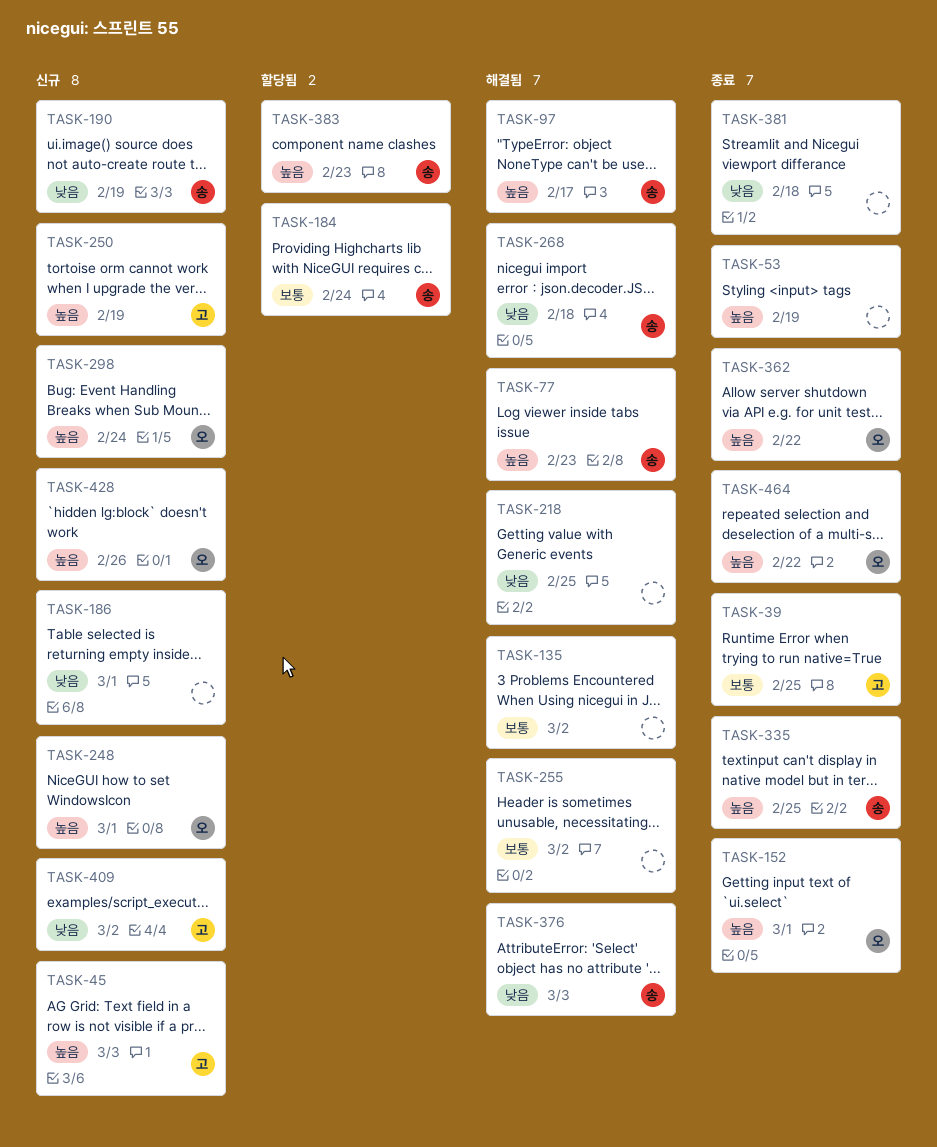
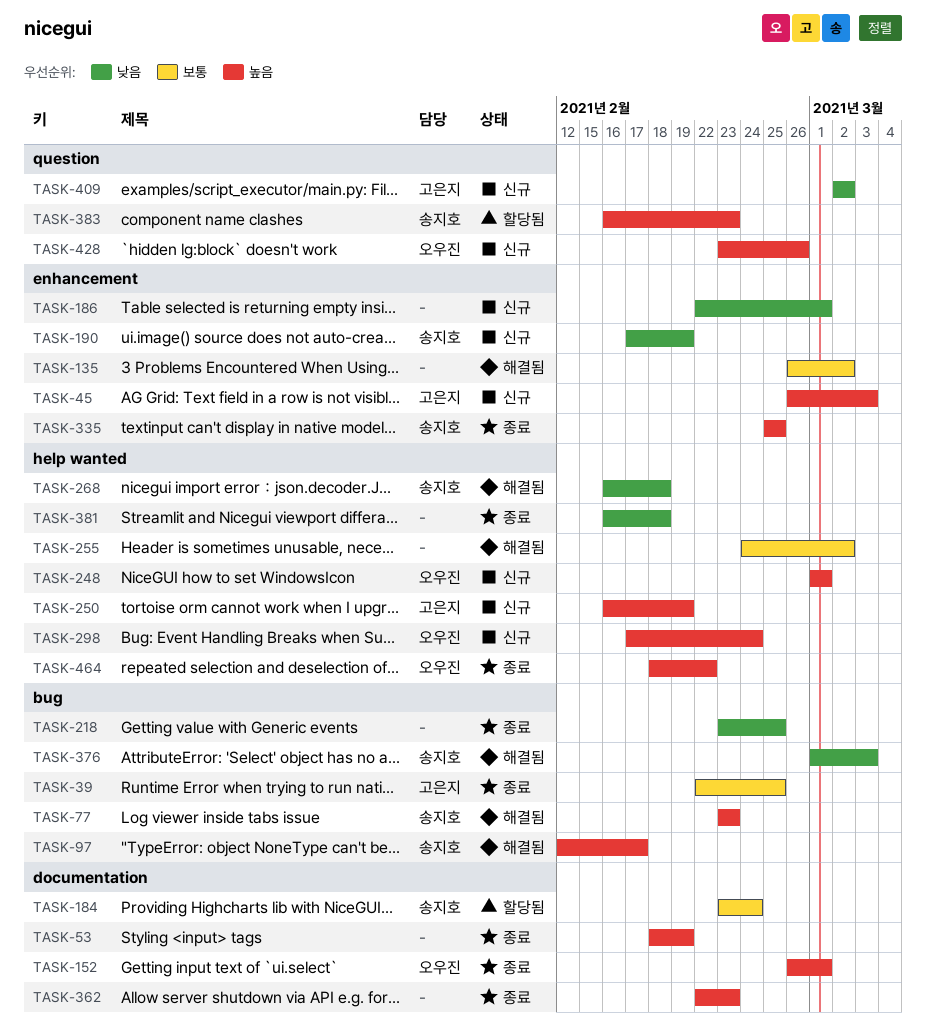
TASK-218, status: 해결됨 -> 종료
TASK-362, owner: 오우진 -> none
TASK-362, due: Feb 22 -> Feb 23

